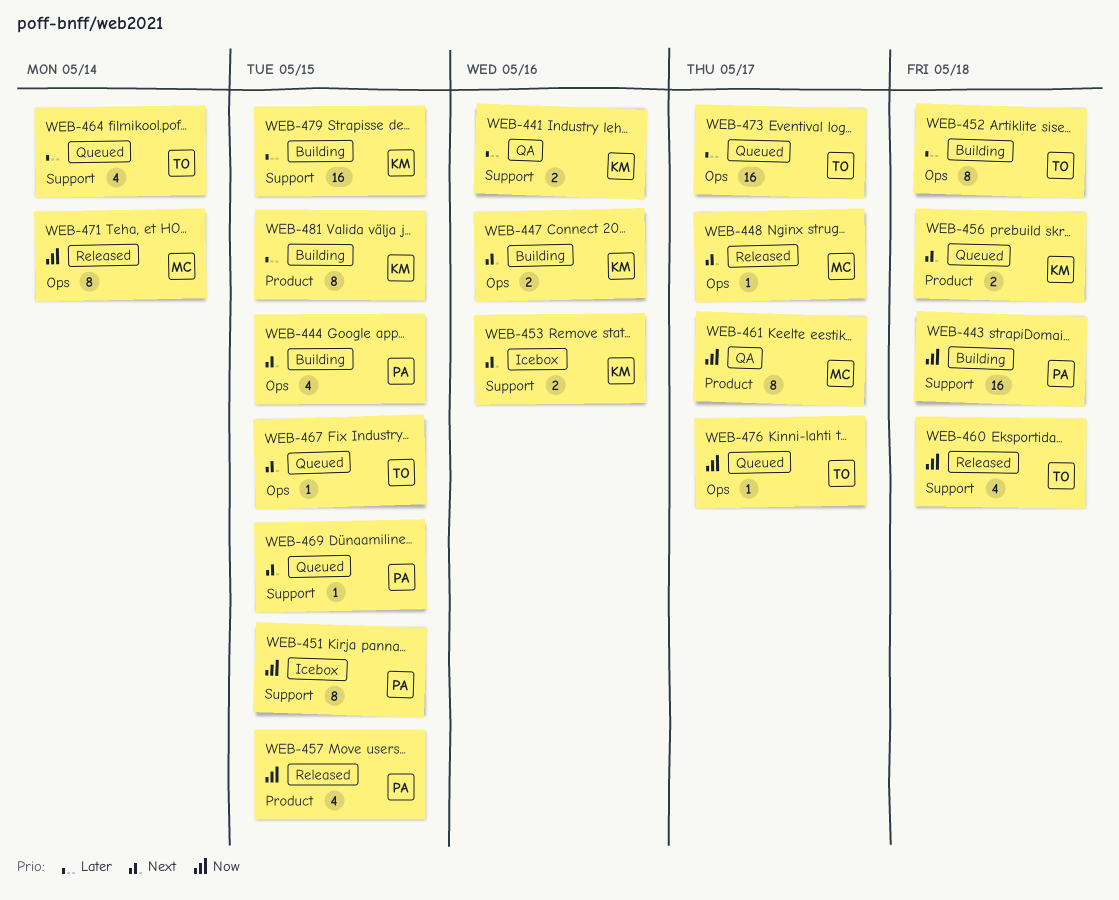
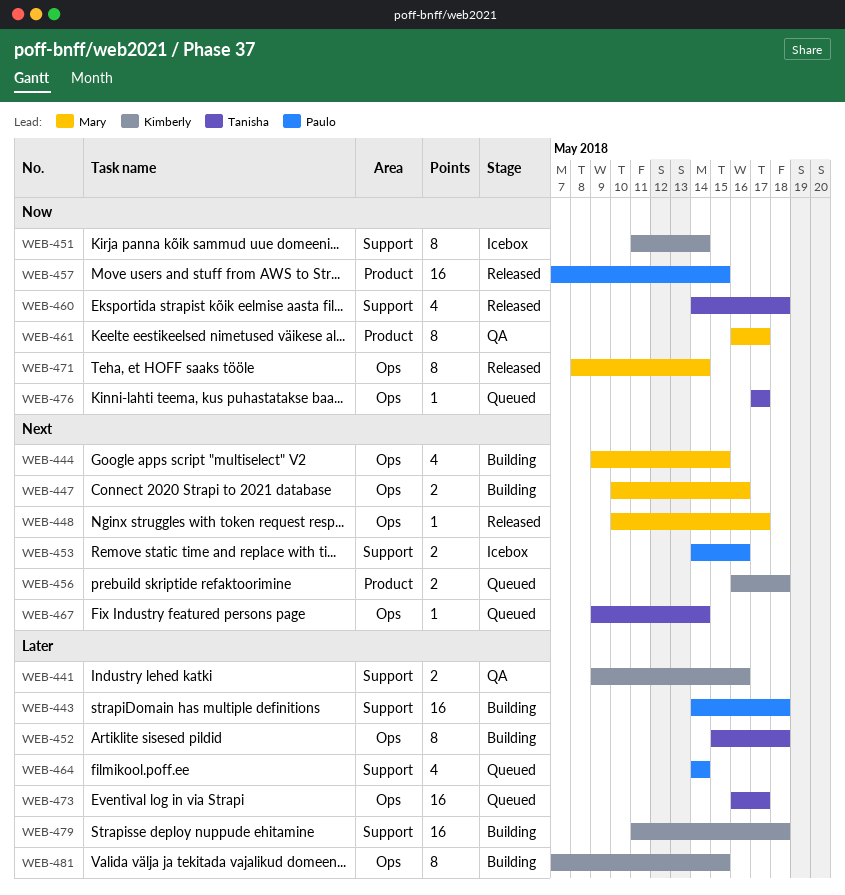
WEB-443, priority: Now -> Later
WEB-444, owner: Paulo -> Mary
WEB-447, owner: Kimberly -> Mary
WEB-451, owner: Paulo -> Kimberly
WEB-451, due: May 15 -> May 14
WEB-453, owner: Kimberly -> Paulo
WEB-457, estimate: 4 -> 16
WEB-464, owner: Tanisha -> Paulo
WEB-467, due: May 15 -> May 14
WEB-469: present -> none
WEB-479, due: May 15 -> May 18
WEB-481, label: Product -> Ops

